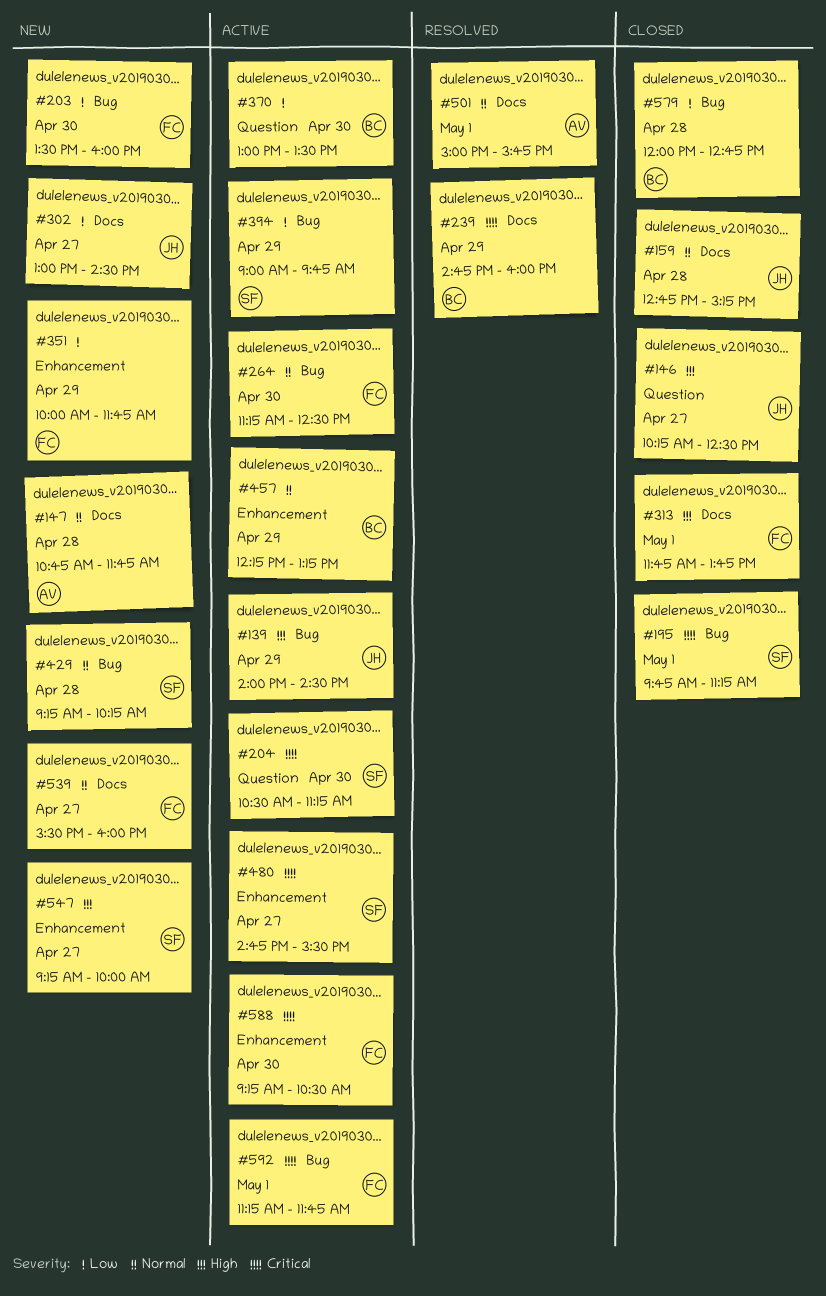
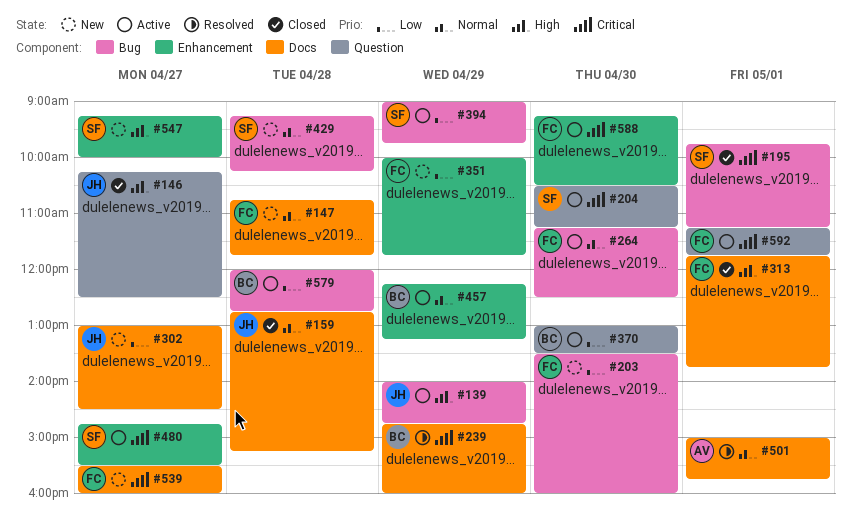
#139, ends: 14:30 -> 14:45
#147, owner: AV -> FC
#539, priority: Normal -> Critical
#579, status: Closed -> Active
#592, label: Bug -> Question

